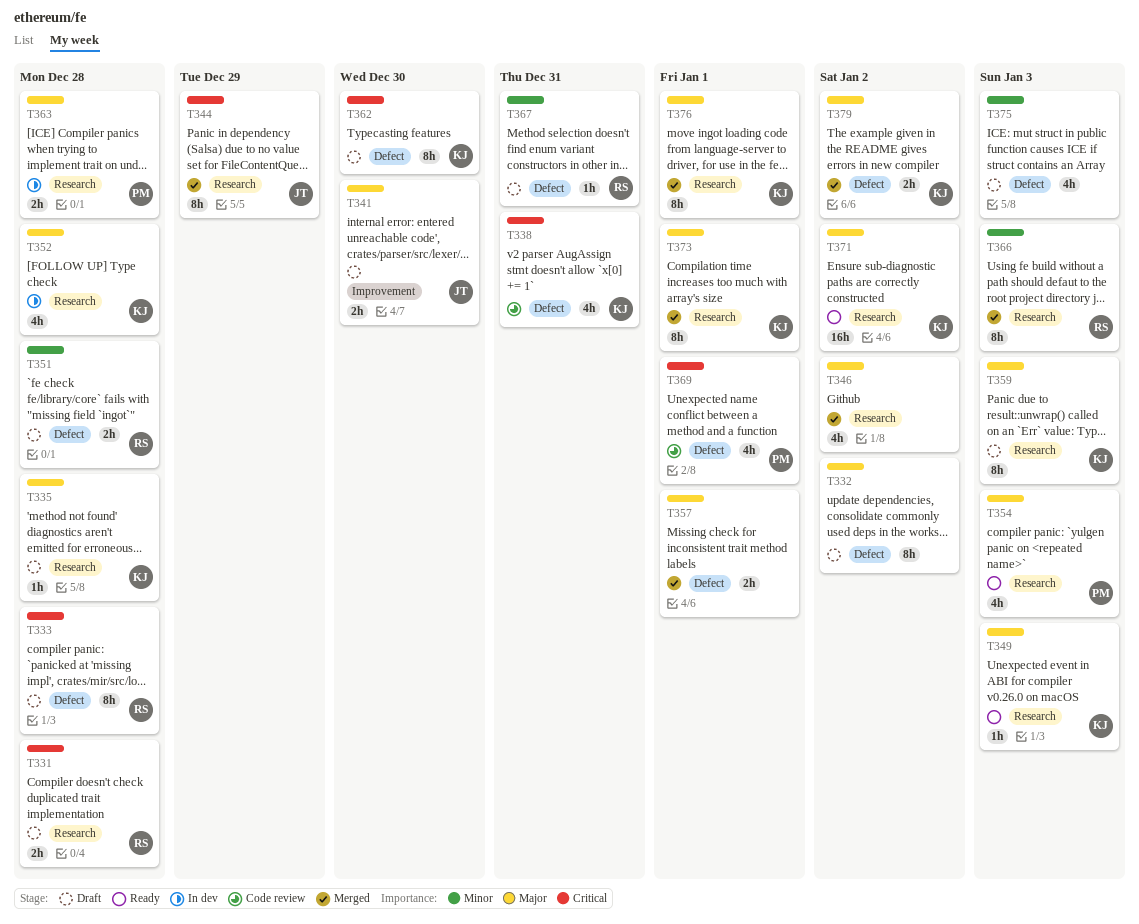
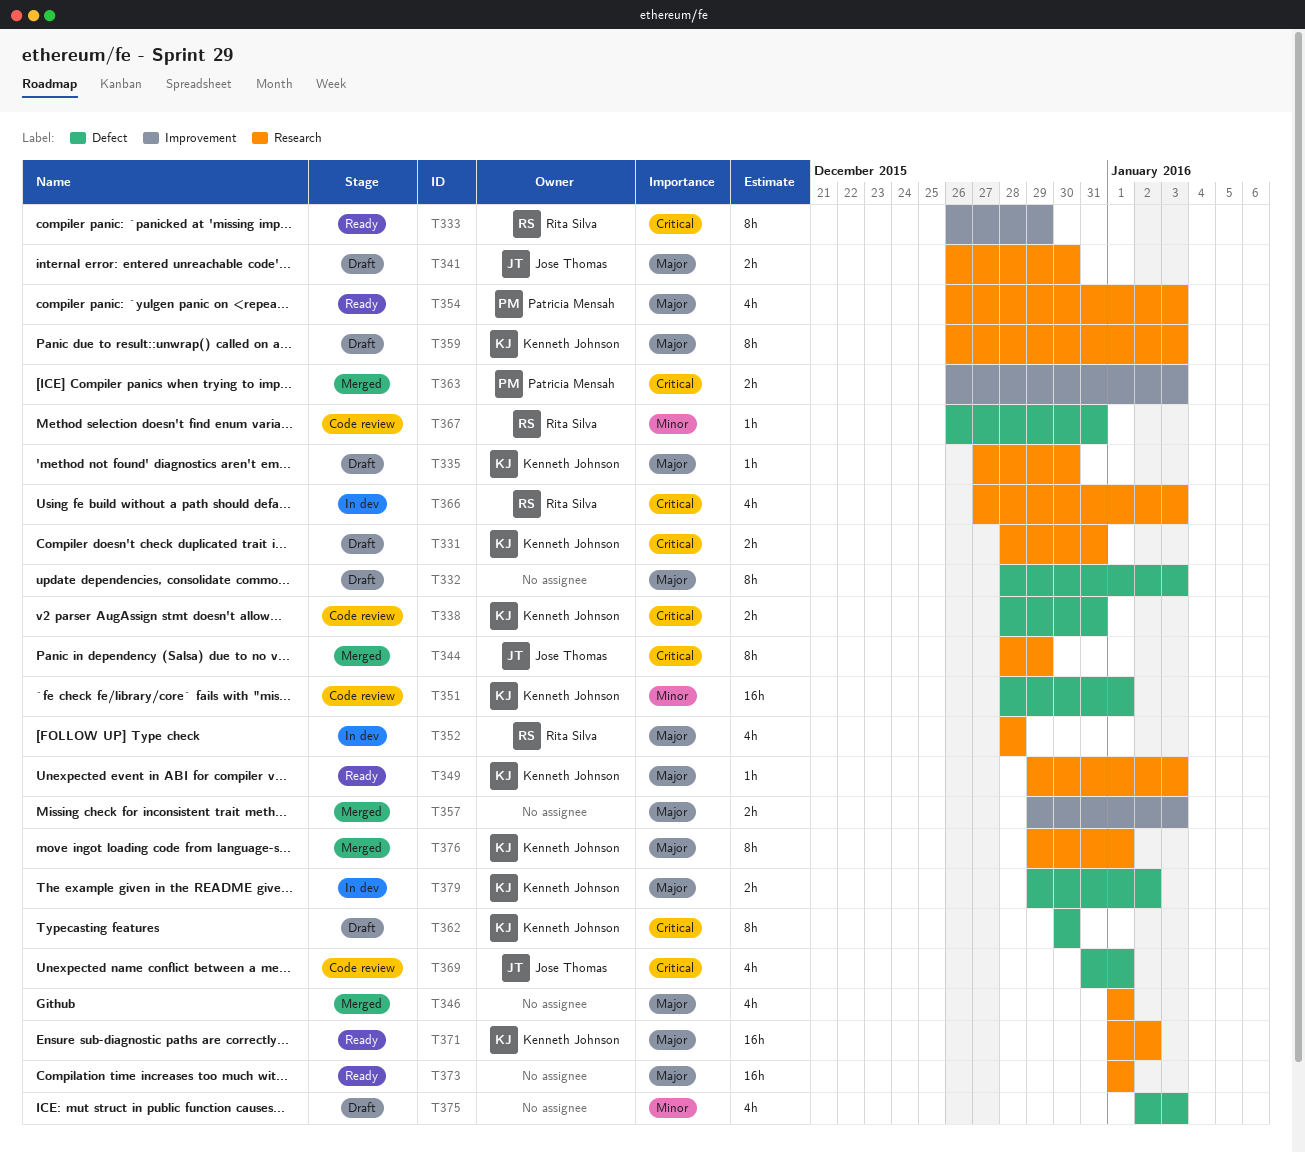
T331, owner: Rita Silva -> Kenneth Johnson
T331, due: Dec 28 -> Dec 31
T332, due: Jan 2 -> Jan 3
T333, status: Draft -> Ready
T333, label: Defect -> Improvement
T333, due: Dec 28 -> Dec 29
T335, due: Dec 28 -> Dec 30
T338, estimate: 4h -> 2h
T341, label: Improvement -> Research
T346, due: Jan 2 -> Jan 1
T351, status: Draft -> Code review
T351, owner: Rita Silva -> Kenneth Johnson
T351, estimate: 2h -> 16h
T351, due: Dec 28 -> Jan 1
T352, owner: Kenneth Johnson -> Rita Silva
T357, label: Defect -> Improvement
T357, due: Jan 1 -> Jan 3
T363, status: In dev -> Merged
T363, priority: Major -> Critical
T363, label: Research -> Improvement
T363, due: Dec 28 -> Jan 3
T366, status: Merged -> In dev
T366, priority: Minor -> Critical
T366, estimate: 8h -> 4h
T367, status: Draft -> Code review
T369, owner: Patricia Mensah -> Jose Thomas
T373, status: Merged -> Ready
T373, owner: Kenneth Johnson -> none
T373, estimate: 8h -> 16h
T379, status: Merged -> In dev

